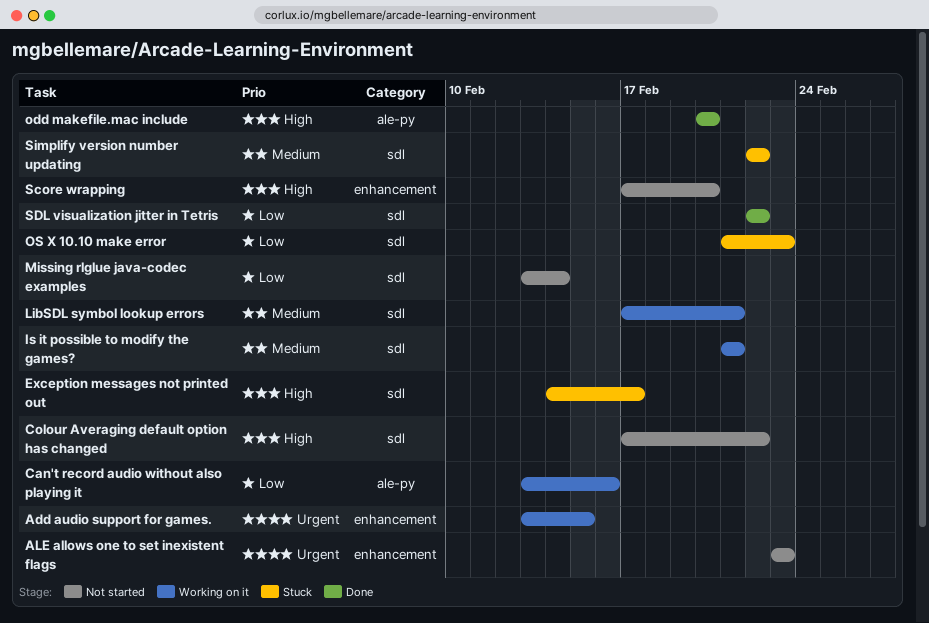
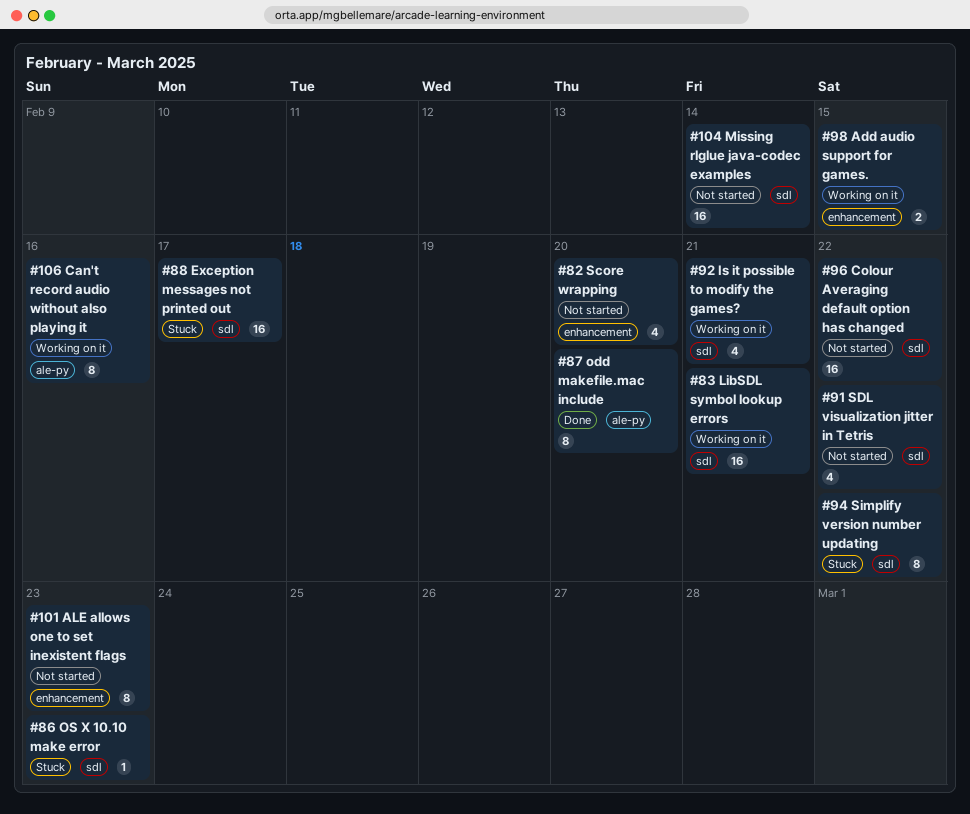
SDL visualization jitter in Tetris, status: Done -> Not started

